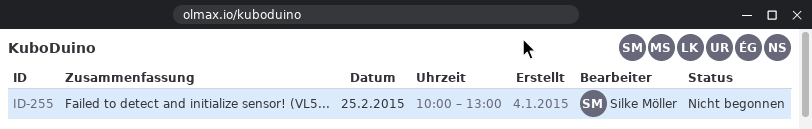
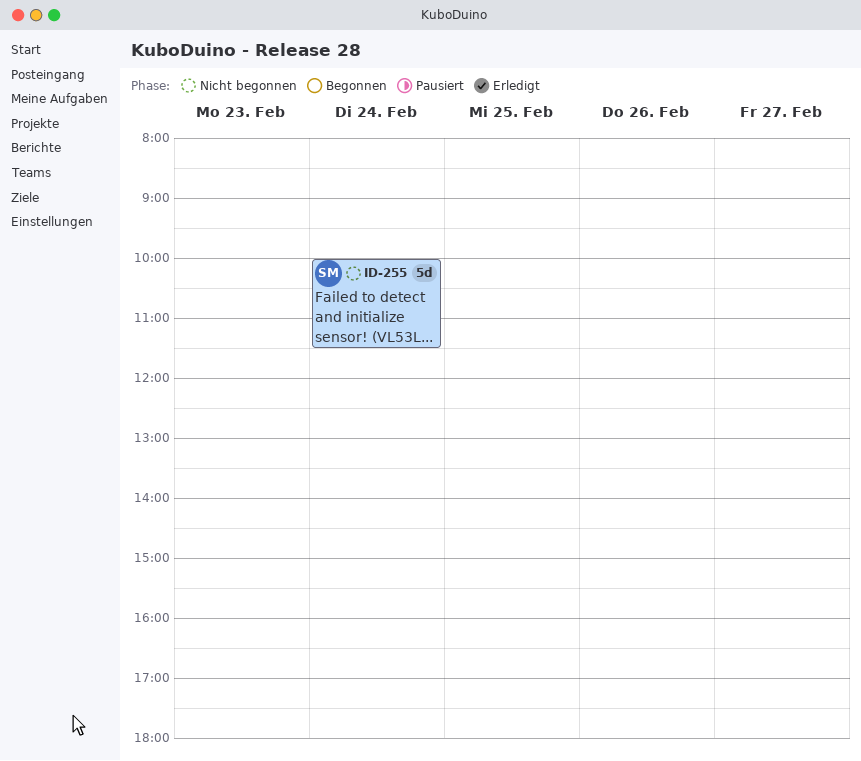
ID-255, day: Feb 25 -> Feb 24
ID-255, ends: 13:00 -> 11:30

